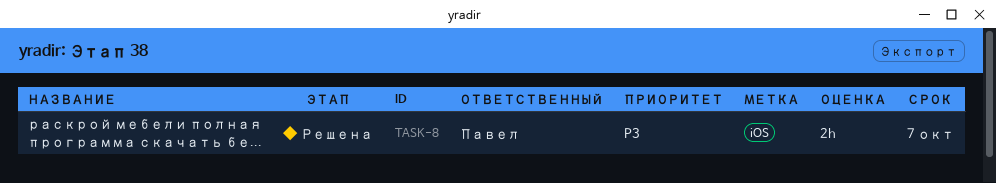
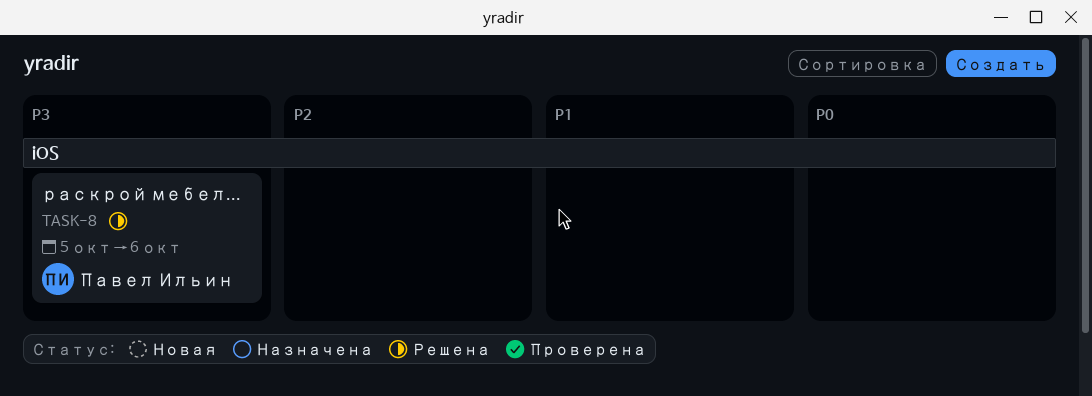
TASK-8, due: Oct 7 -> Oct 6

